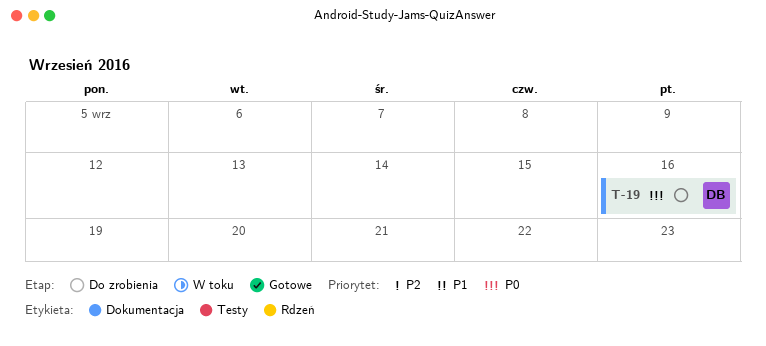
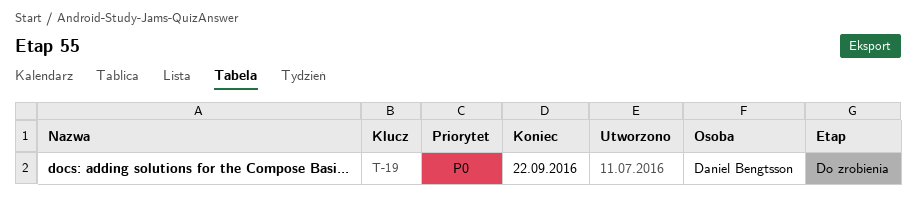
T-19, due: Sep 16 -> Sep 22

